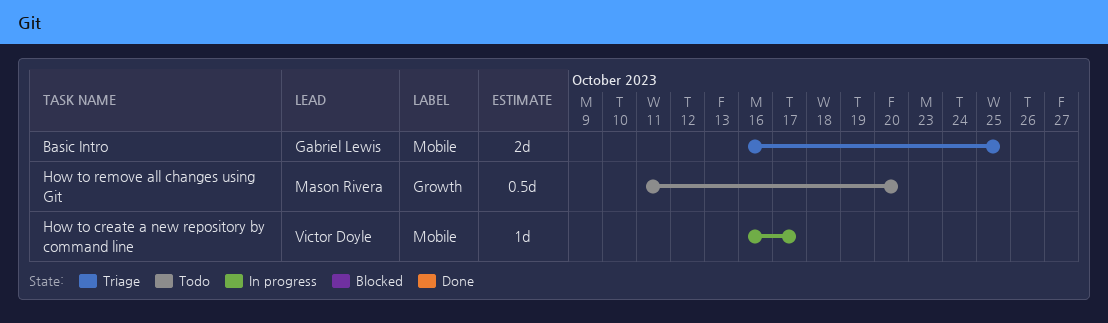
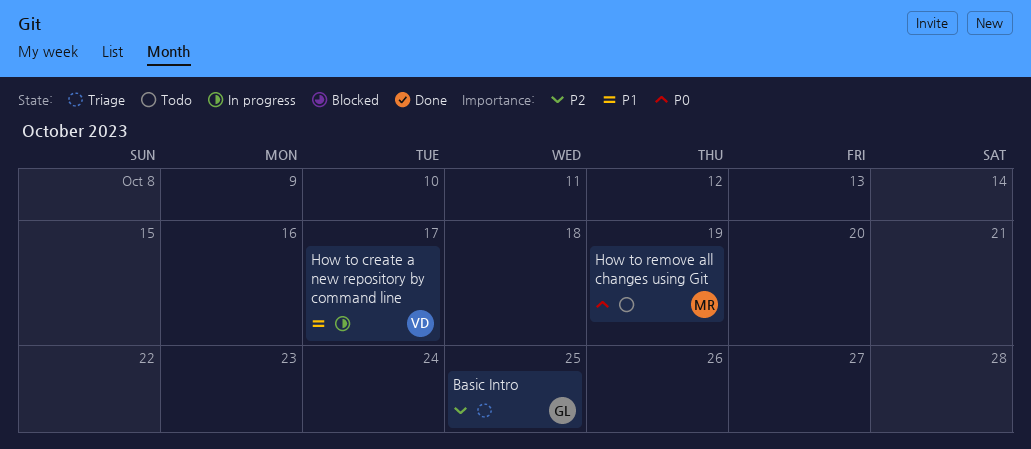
How to remove all changes using Git, due: Oct 20 -> Oct 19

